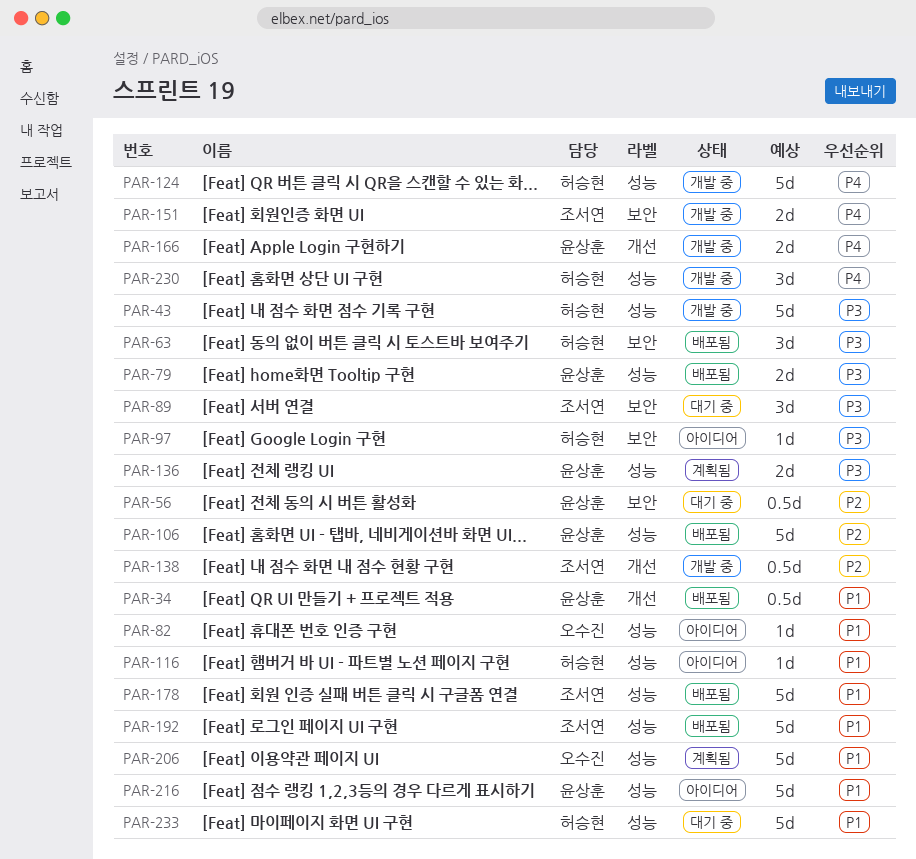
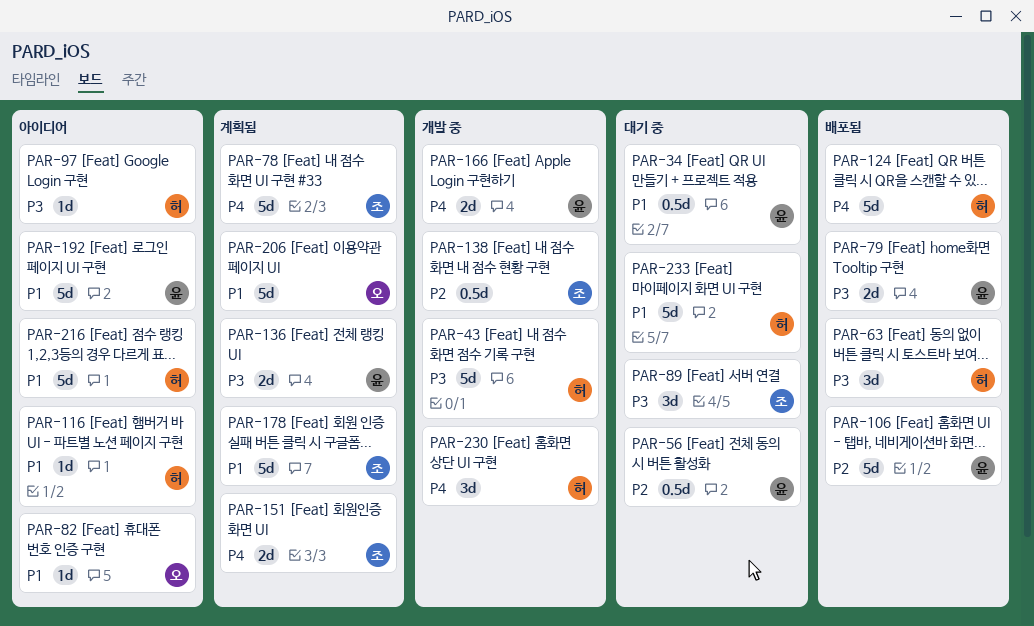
PAR-34, status: 배포됨 -> 대기 중
PAR-78: none -> present
PAR-124, status: 개발 중 -> 배포됨
PAR-151, status: 개발 중 -> 계획됨
PAR-178, status: 배포됨 -> 계획됨
PAR-192, status: 배포됨 -> 아이디어
PAR-192, owner: 조서연 -> 윤상훈
PAR-216, owner: 윤상훈 -> 허승현

